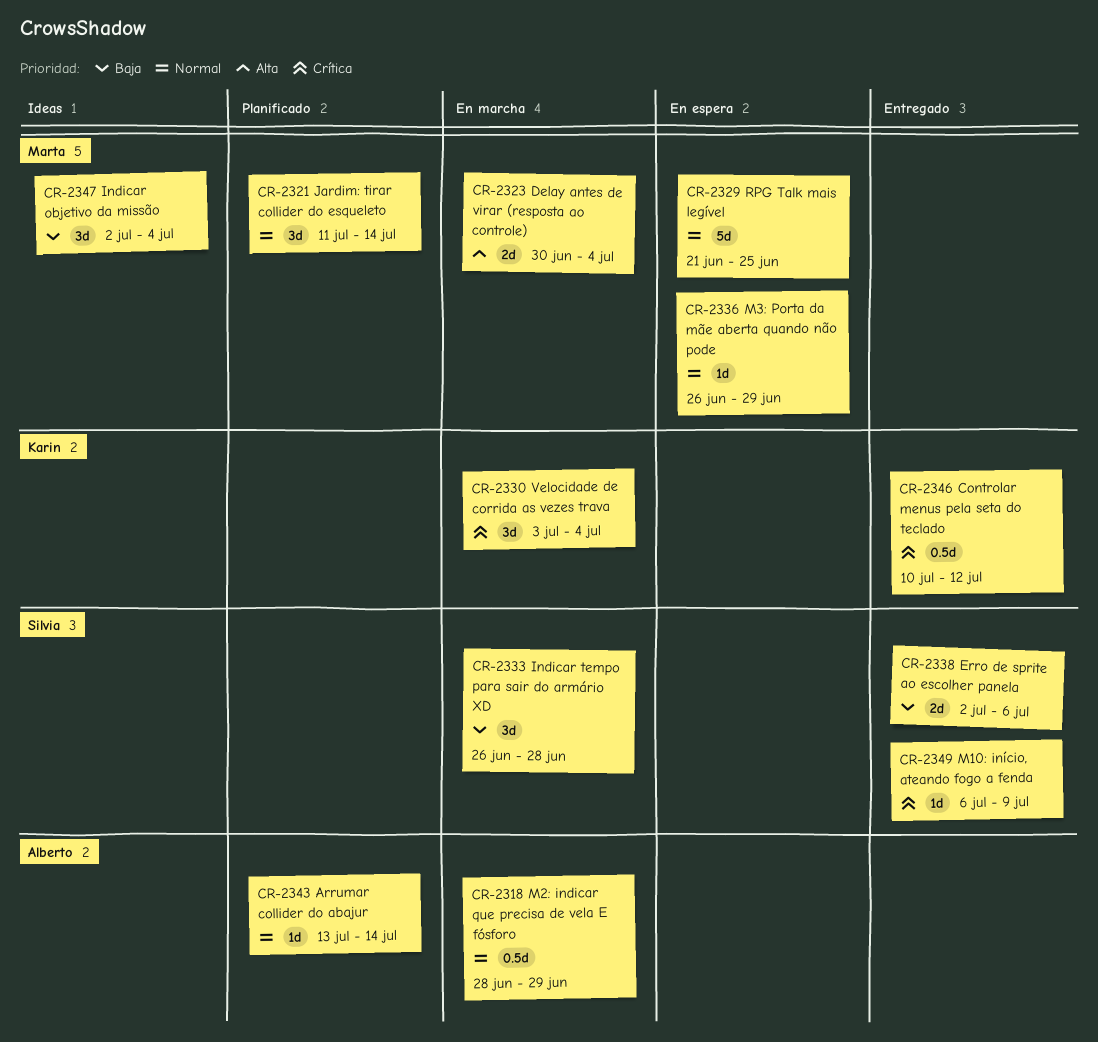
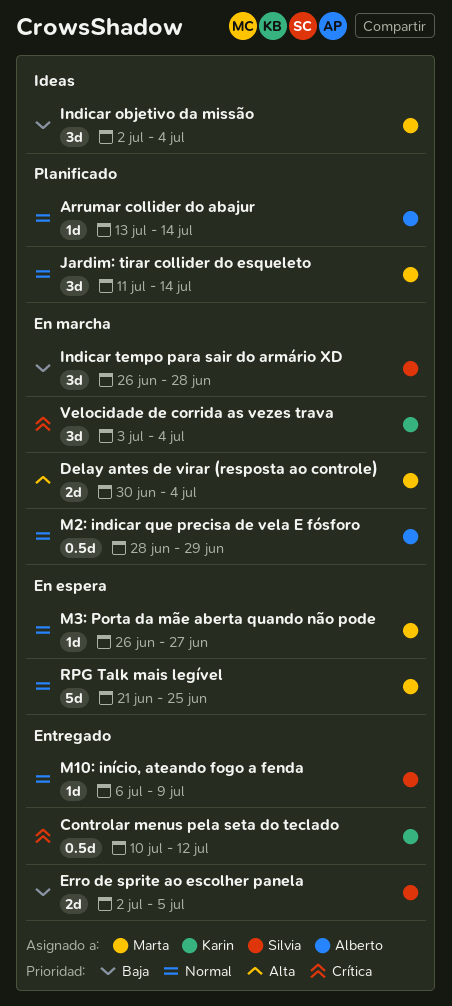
Erro de sprite ao escolher panela, due: Jul 6 -> Jul 5
M10: início, ateando fogo a fenda, priority: Crítica -> Normal
M3: Porta da mãe aberta quando não pode, due: Jun 29 -> Jun 27

